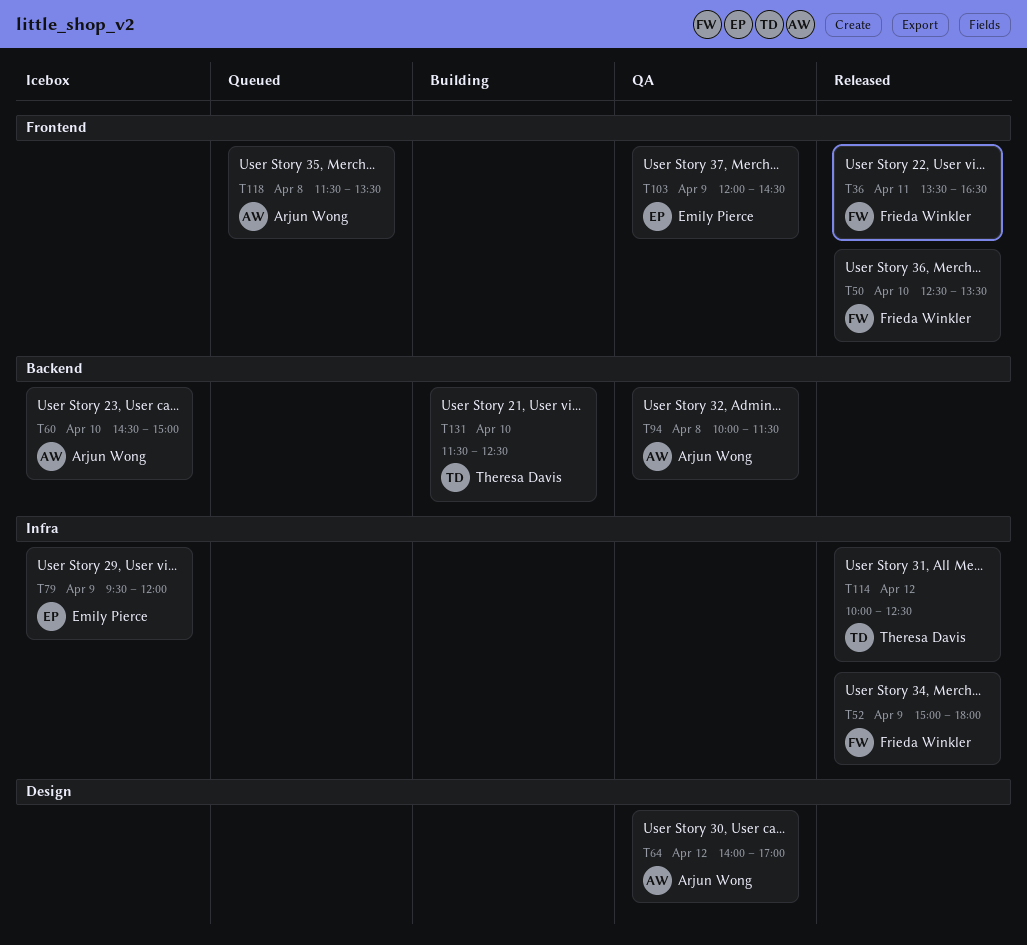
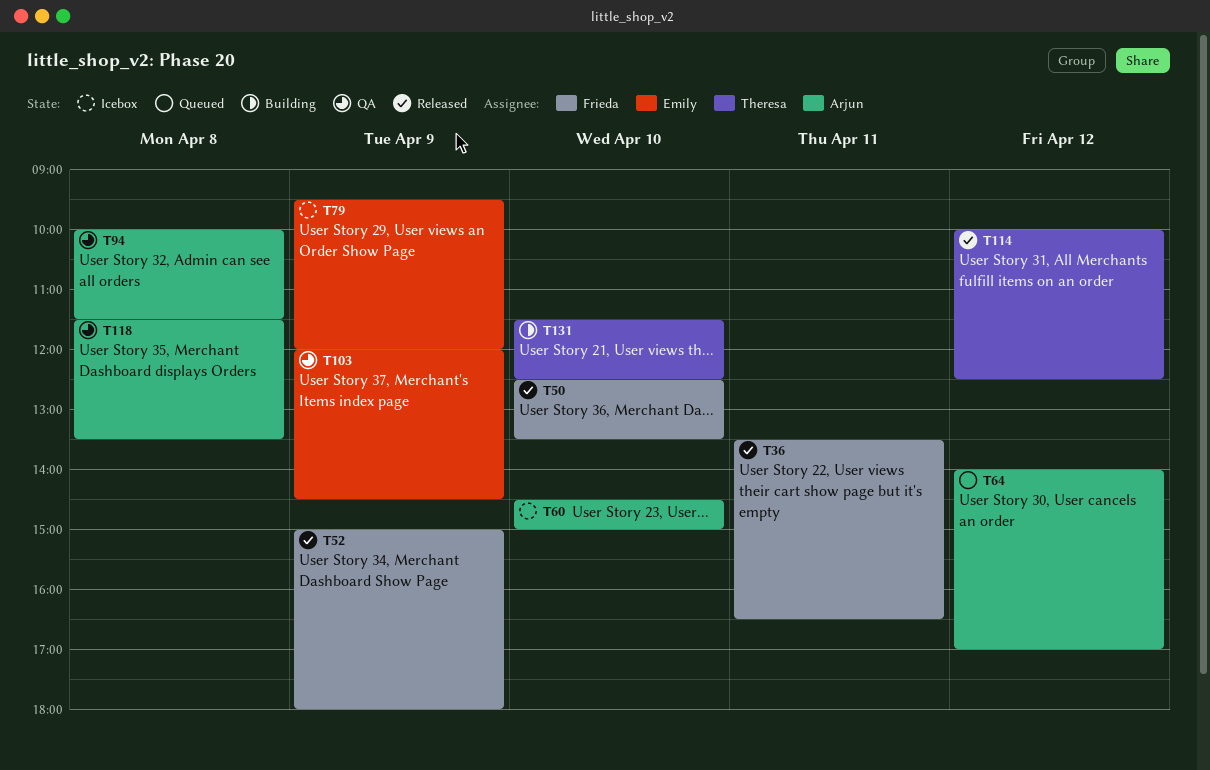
T64, status: QA -> Queued
T118, status: Queued -> QA

